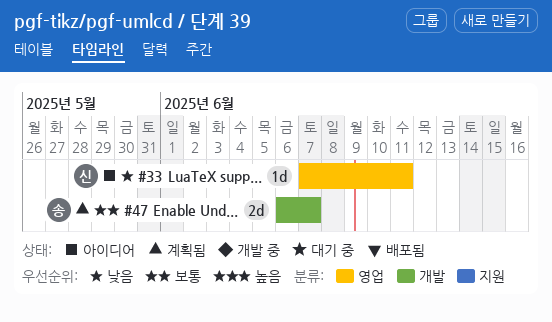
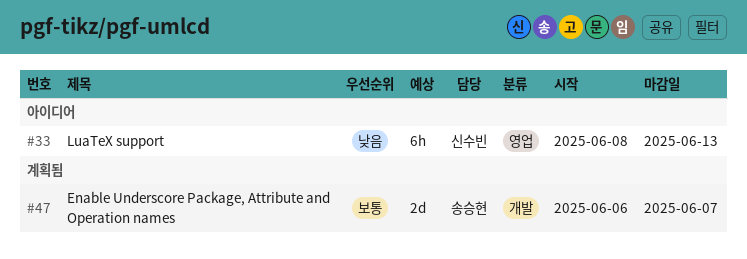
#33, estimate: 1d -> 6h
#33, start: Jun 7 -> Jun 8
#33, due: Jun 11 -> Jun 13

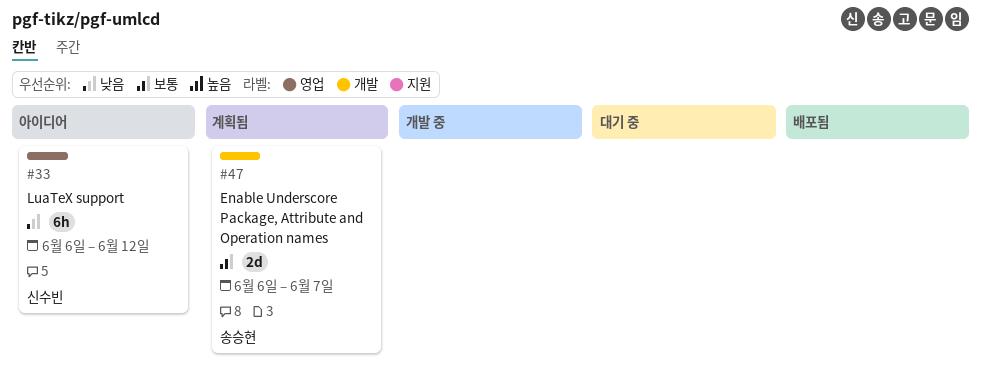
#33, start: Jun 8 -> Jun 6
#33, due: Jun 13 -> Jun 12

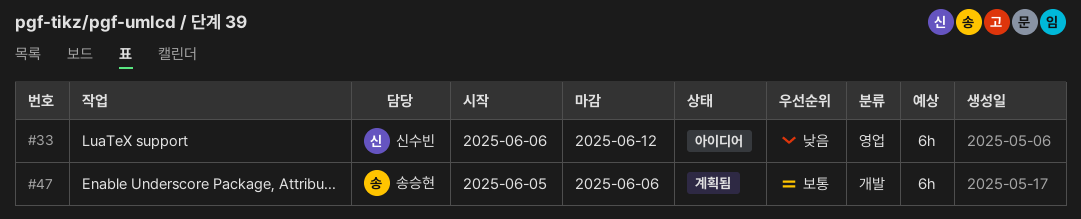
#47, estimate: 2d -> 6h
#47, start: Jun 6 -> Jun 5
#47, due: Jun 7 -> Jun 6

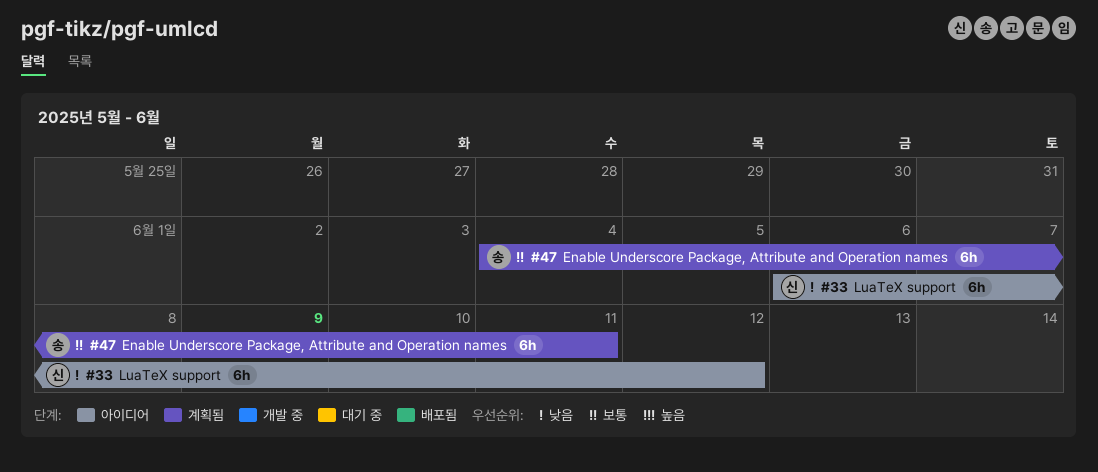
#47, start: Jun 5 -> Jun 4
#47, due: Jun 6 -> Jun 11

